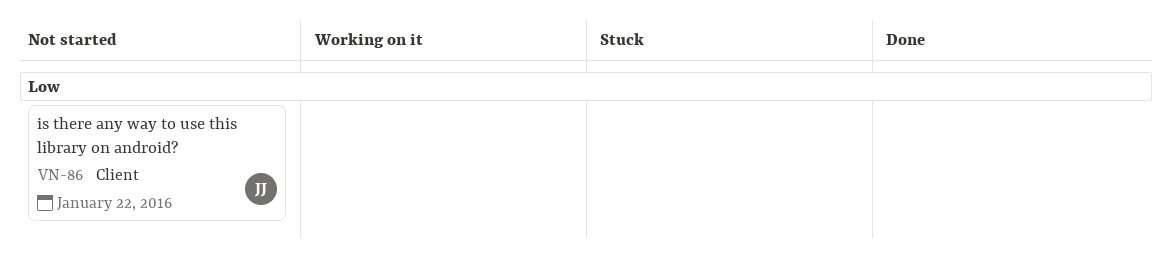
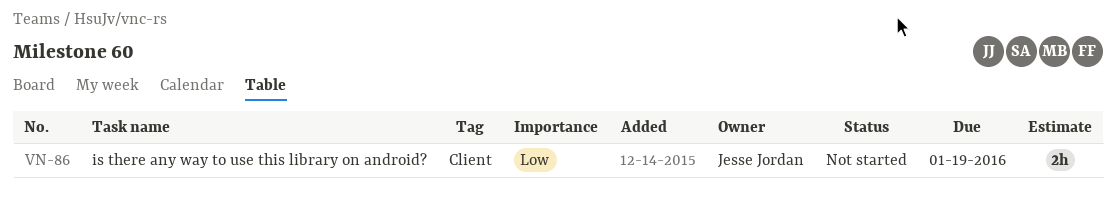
VN-86, due: Jan 22 -> Jan 19

